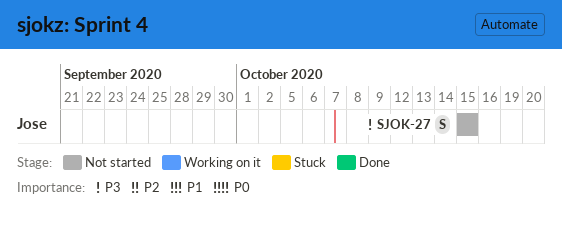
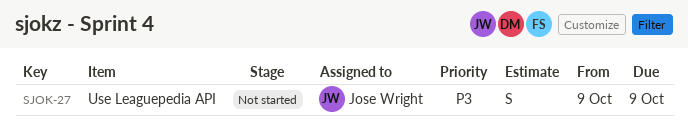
SJOK-27, start: Oct 15 -> Oct 9
SJOK-27, due: Oct 15 -> Oct 9

